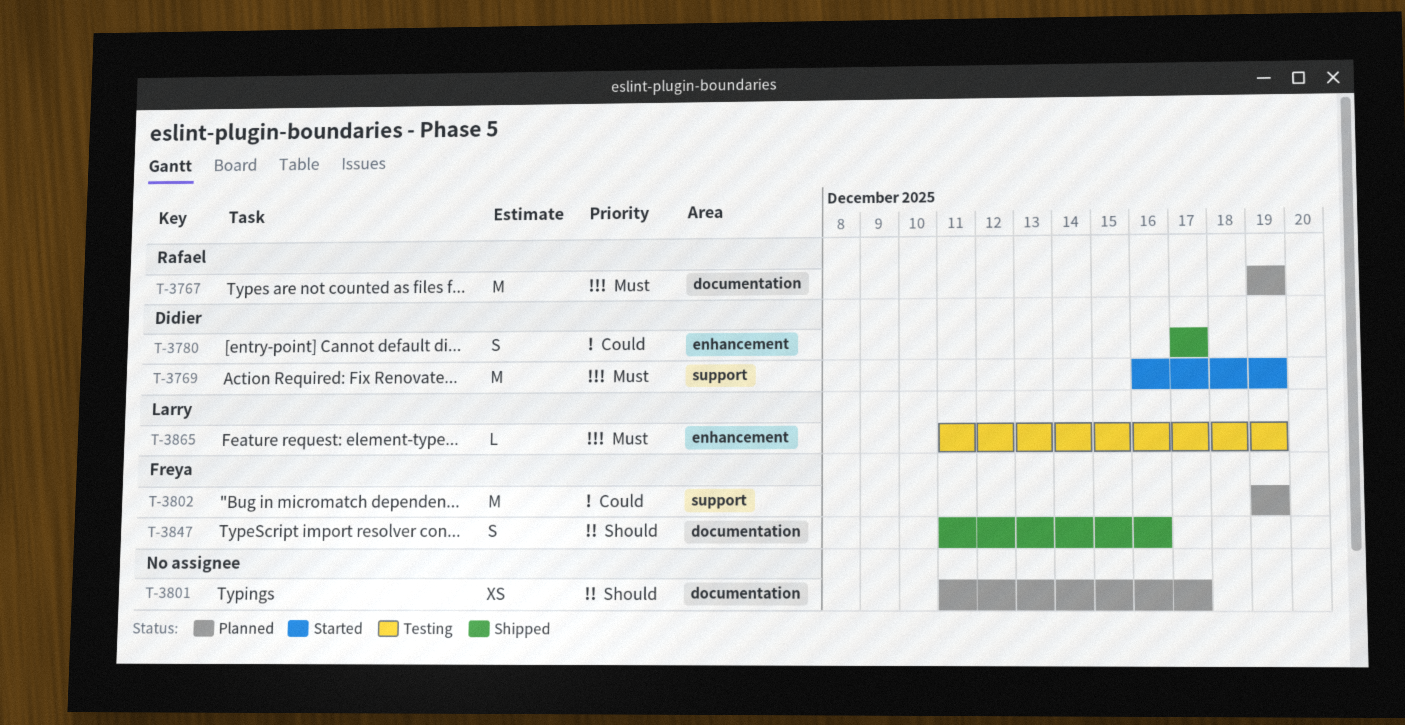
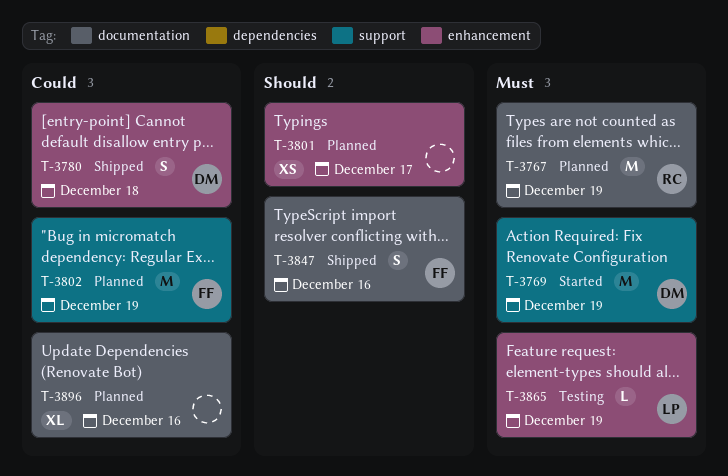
T-3780, due: Dec 17 -> Dec 18
T-3801, label: documentation -> enhancement
T-3896: none -> present

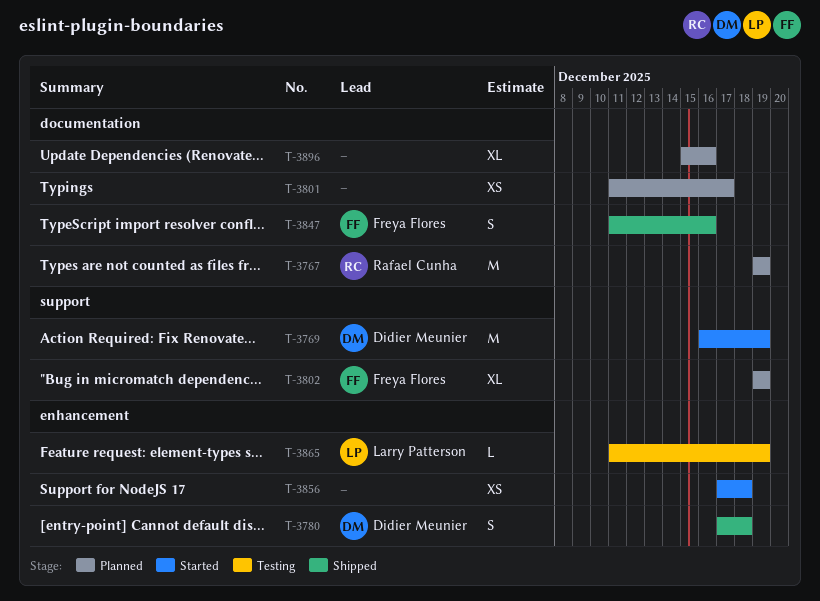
T-3801, label: enhancement -> documentation
T-3802, estimate: M -> XL
T-3856: none -> present

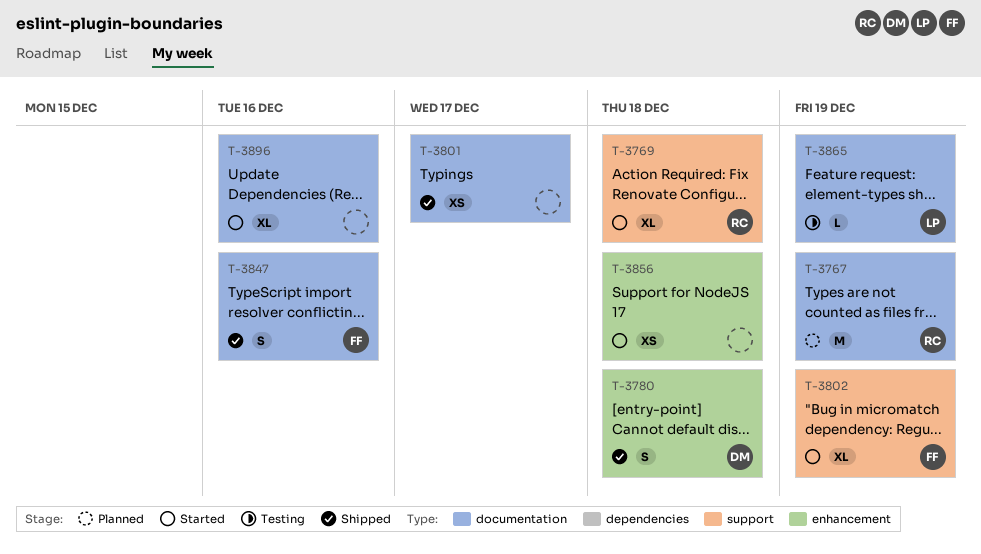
T-3769, owner: Didier Meunier -> Rafael Cunha
T-3769, estimate: M -> XL
T-3769, due: Dec 19 -> Dec 18
T-3801, status: Planned -> Shipped
T-3802, status: Planned -> Started
T-3865, label: enhancement -> documentation
T-3896, status: Planned -> Started

